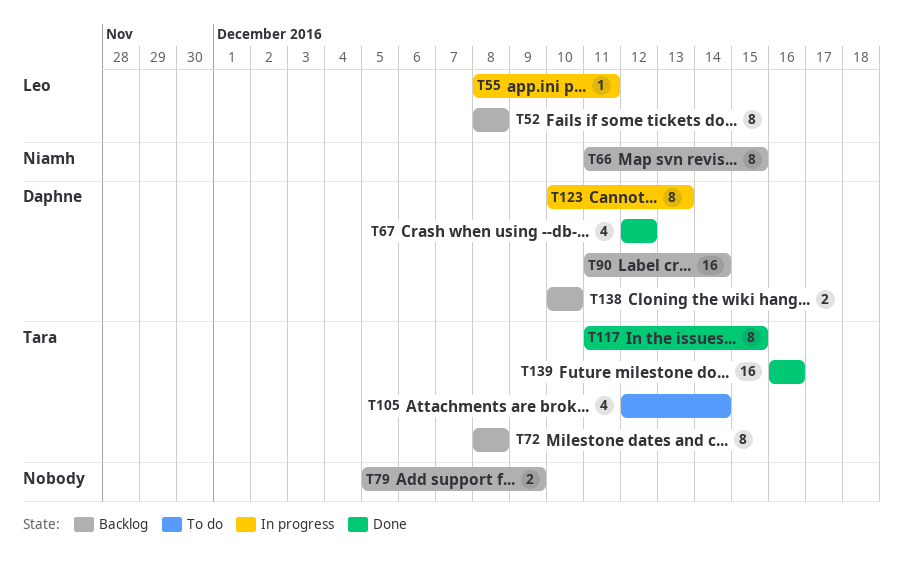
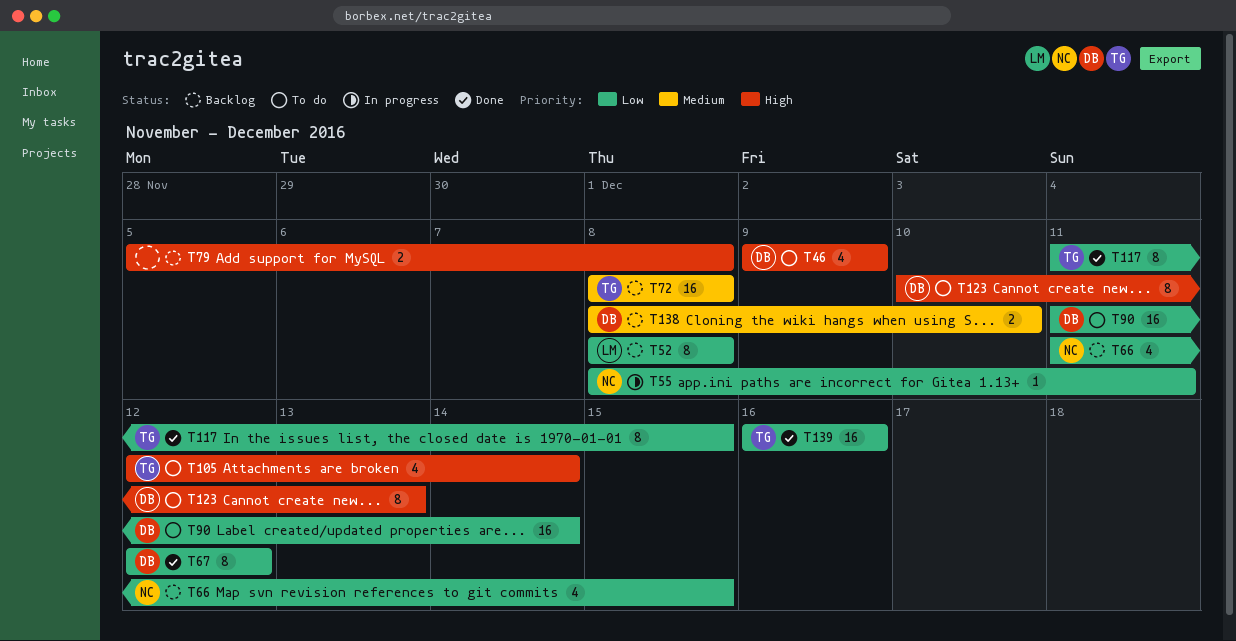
T46: none -> present
T55, owner: Leo -> Niamh
T66, estimate: 8 -> 4
T67, estimate: 4 -> 8
T72, estimate: 8 -> 16
T79, due: Dec 9 -> Dec 8
T90, status: Backlog -> To do
T123, status: In progress -> To do
T138, start: Dec 10 -> Dec 8

